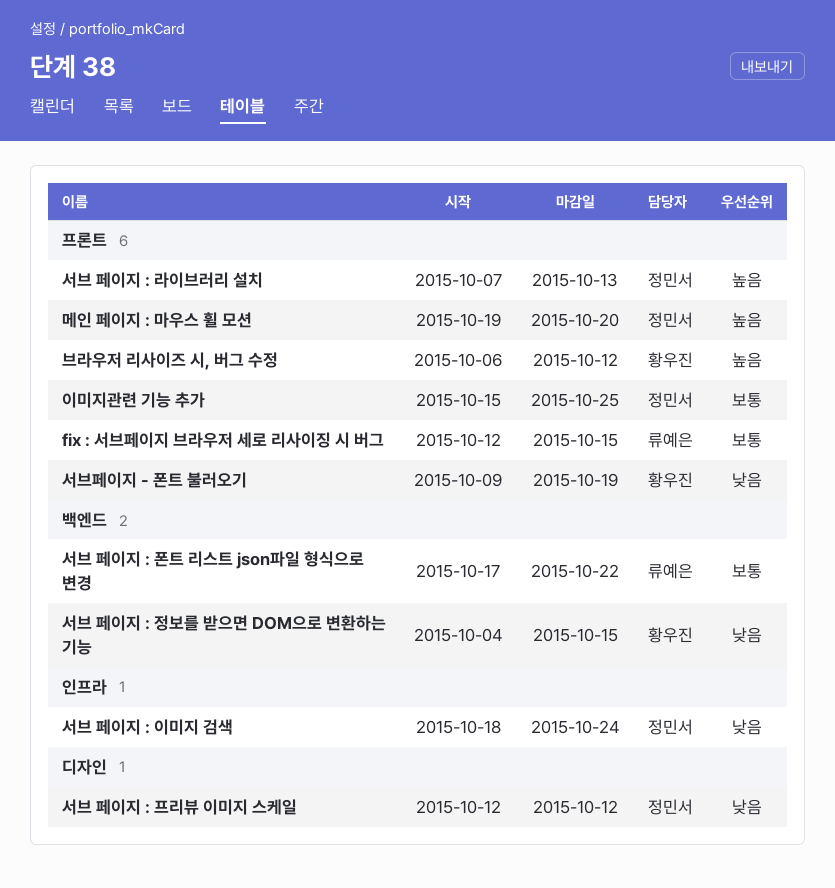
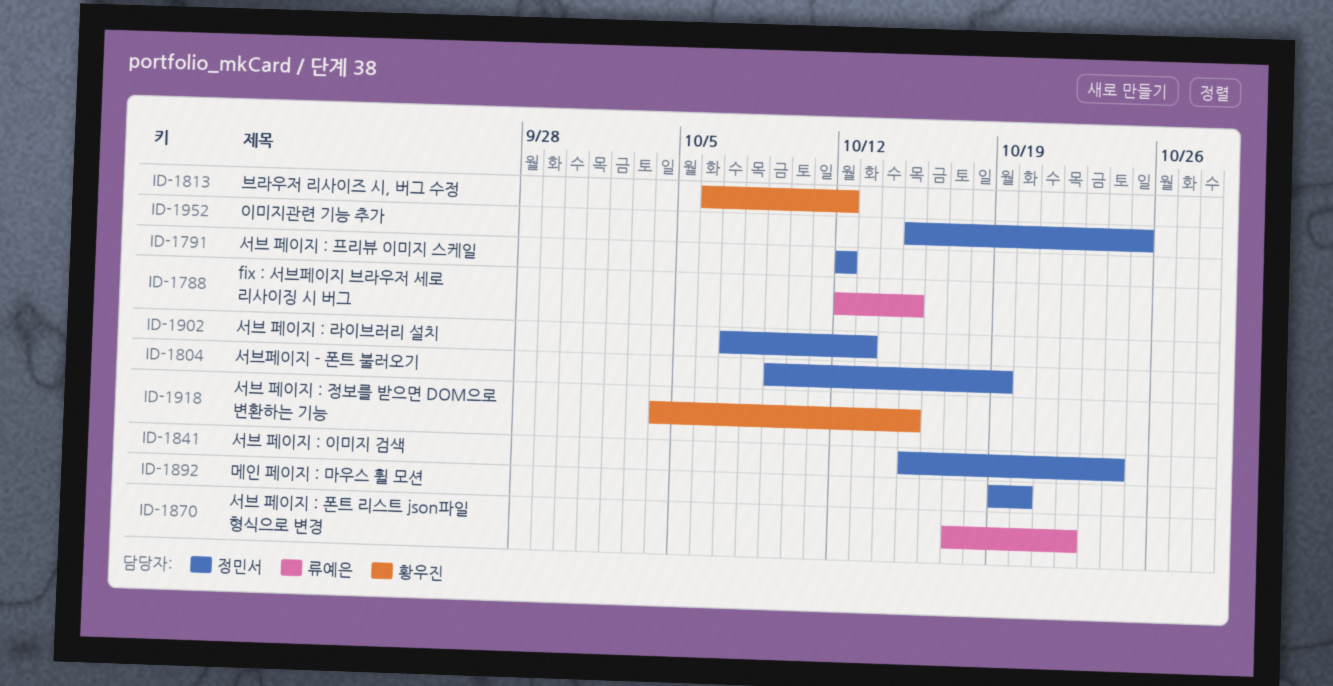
서브 페이지 : 이미지 검색, start: Oct 18 -> Oct 15
서브페이지 - 폰트 불러오기, owner: 황우진 -> 정민서

